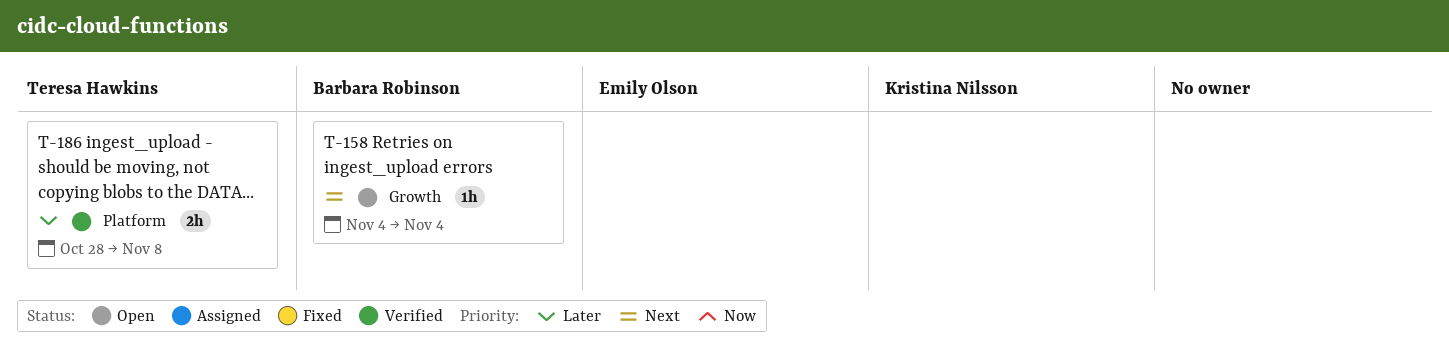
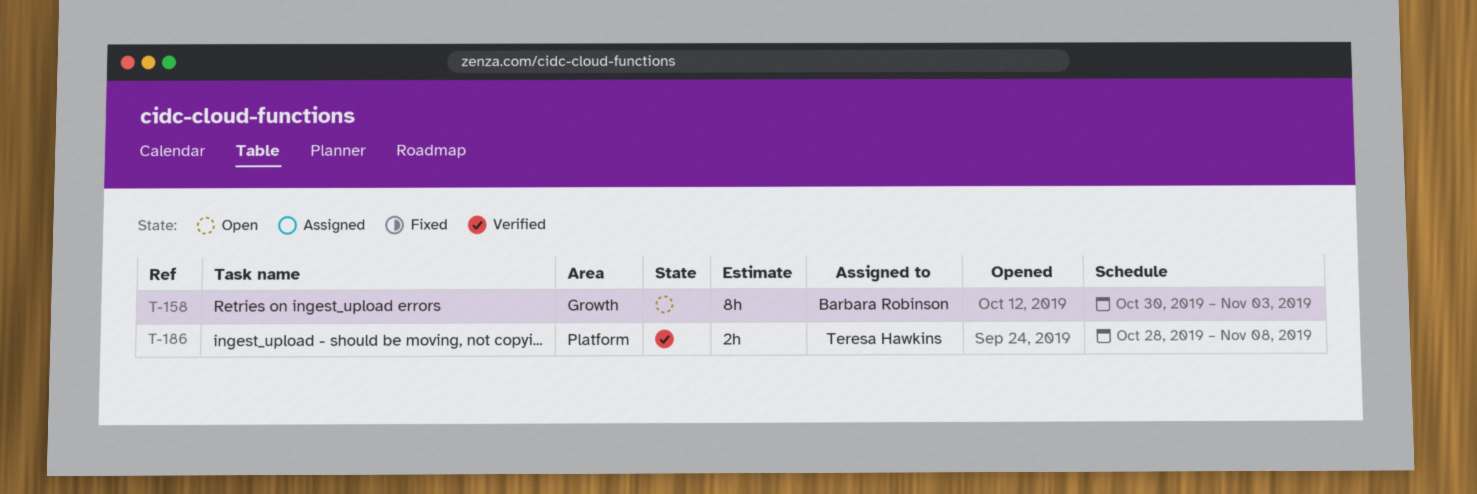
T-158, estimate: 1h -> 8h
T-158, start: Nov 4 -> Oct 30
T-158, due: Nov 4 -> Nov 3

